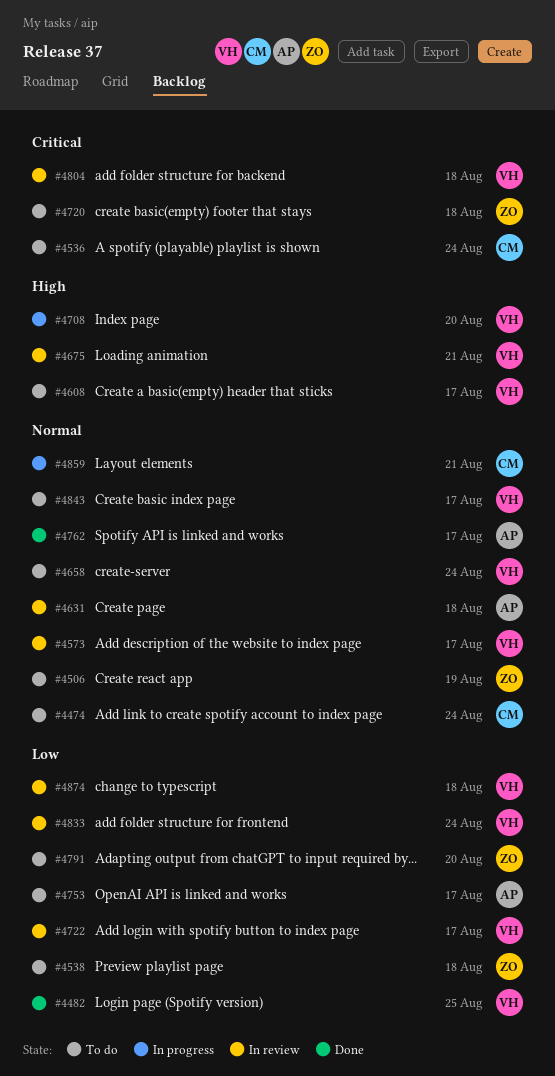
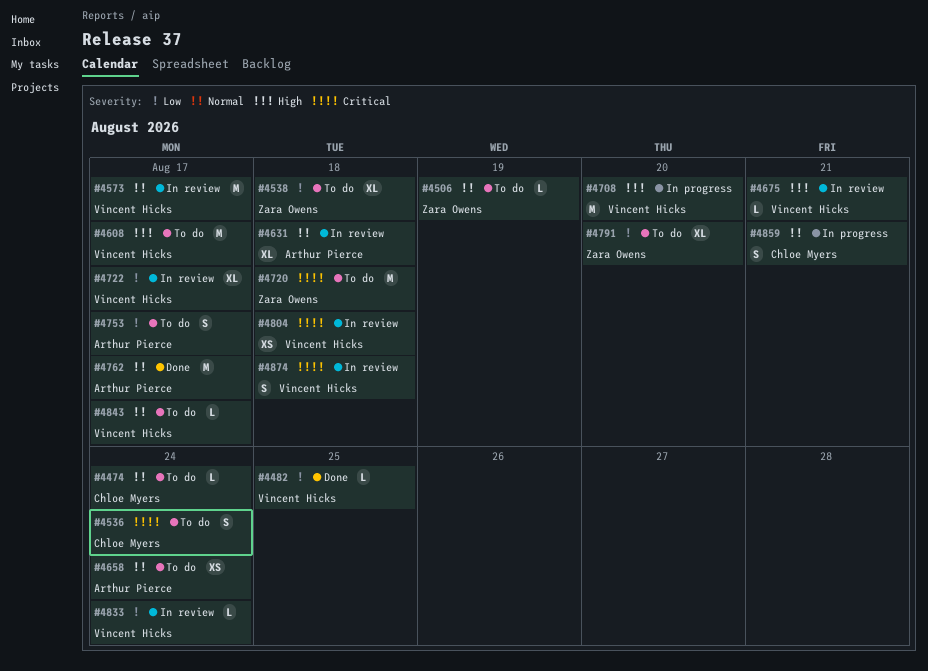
#4658, owner: Vincent Hicks -> Arthur Pierce
#4874, priority: Low -> Critical

